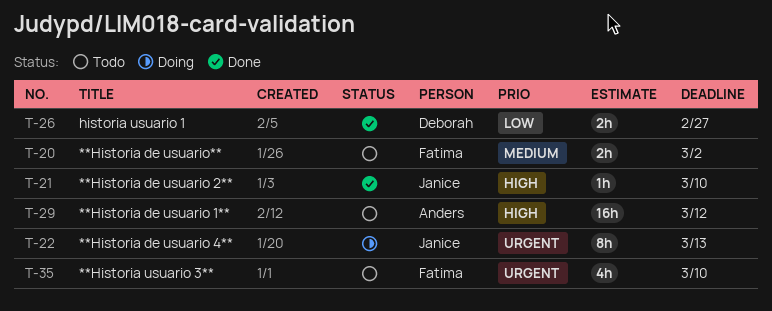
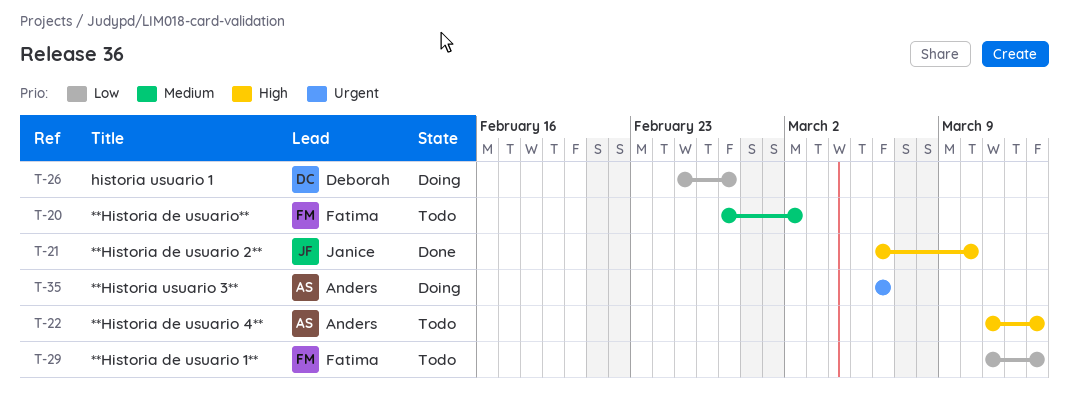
T-22, status: Doing -> Todo
T-22, owner: Janice -> Anders
T-22, priority: Urgent -> High
T-26, status: Done -> Doing
T-29, owner: Anders -> Fatima
T-29, priority: High -> Low
T-29, due: Mar 12 -> Mar 13
T-35, status: Todo -> Doing
T-35, owner: Fatima -> Anders
T-35, due: Mar 10 -> Mar 6

